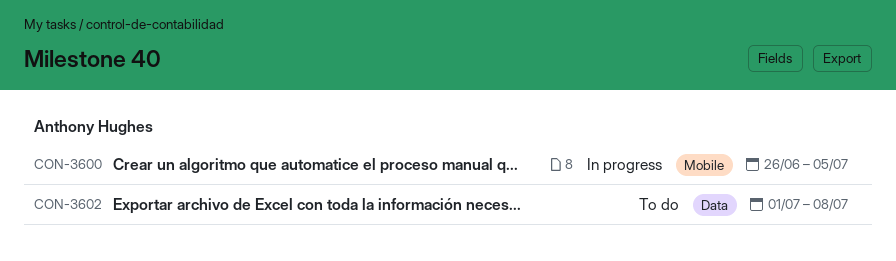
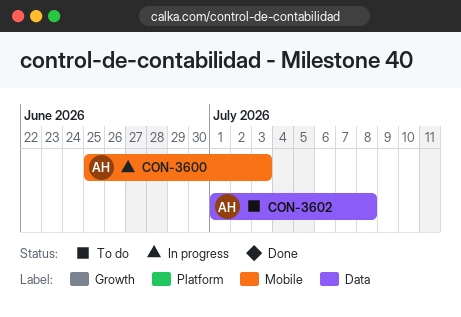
CON-3600, start: Jun 26 -> Jun 25
CON-3600, due: Jul 5 -> Jul 3

